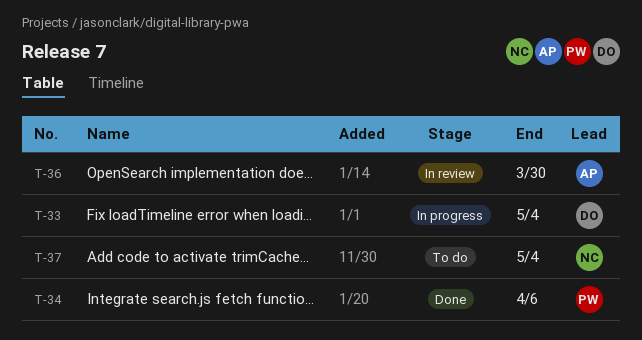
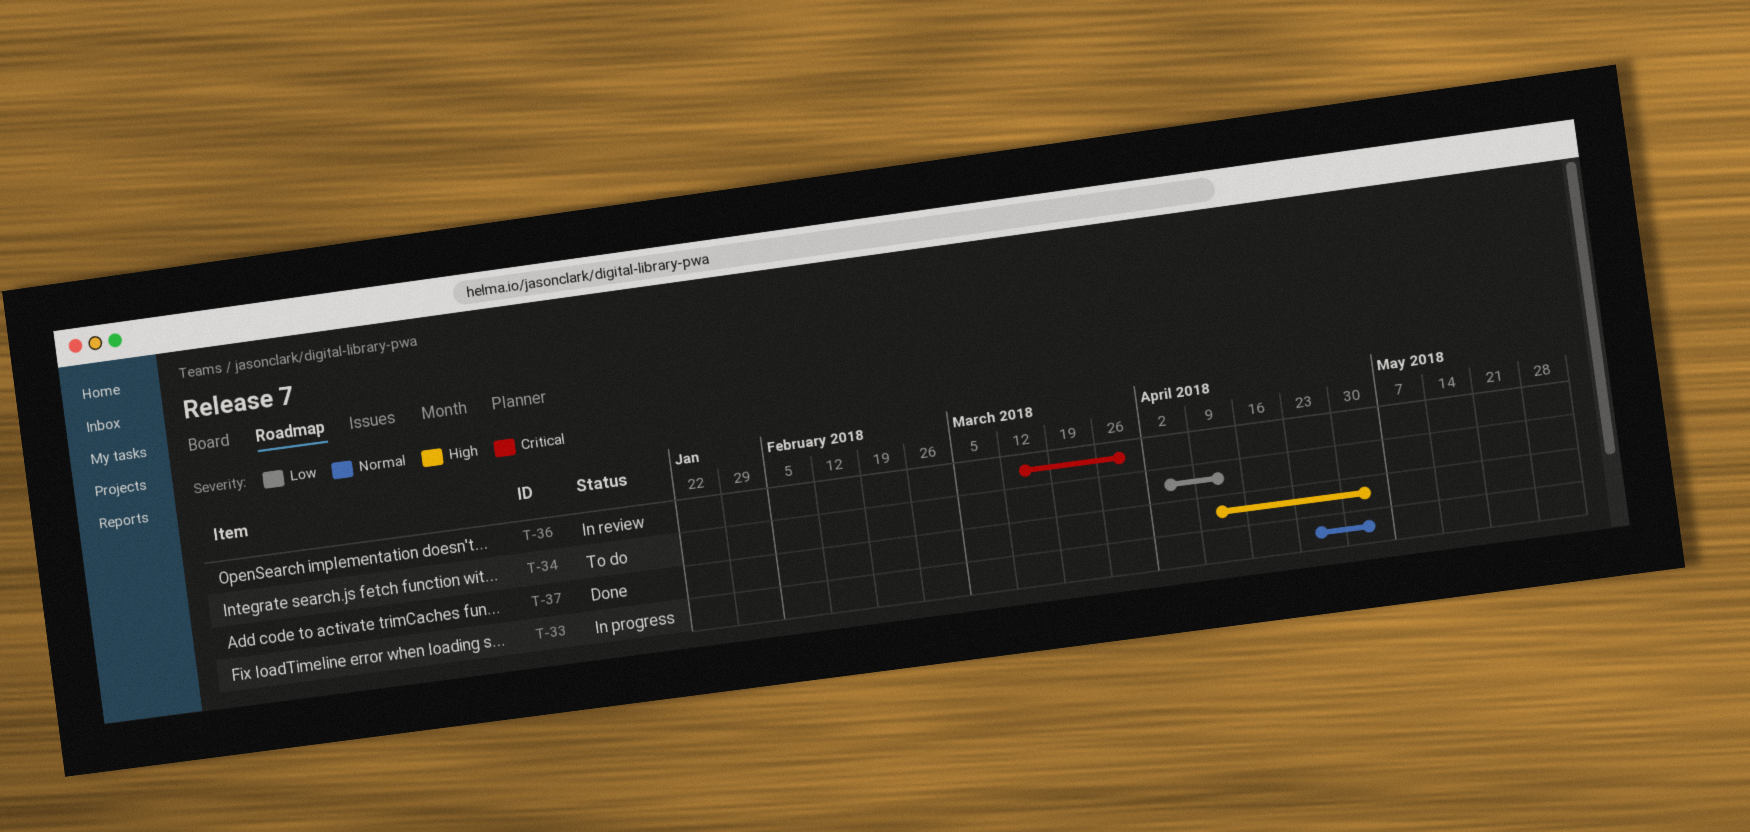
T-34, status: Done -> To do
T-34, due: Apr 6 -> Apr 13
T-37, status: To do -> Done

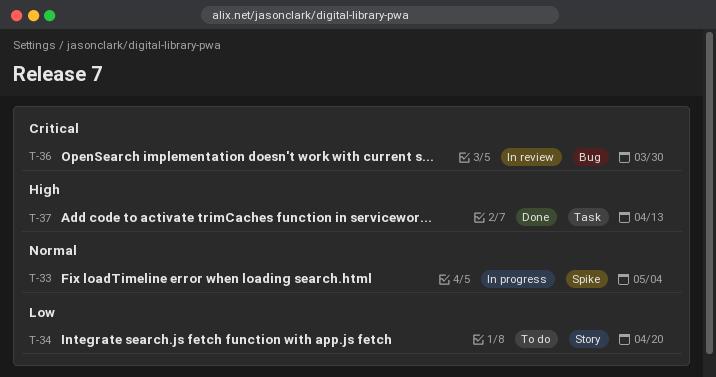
T-34, due: Apr 13 -> Apr 20
T-37, due: May 4 -> Apr 13

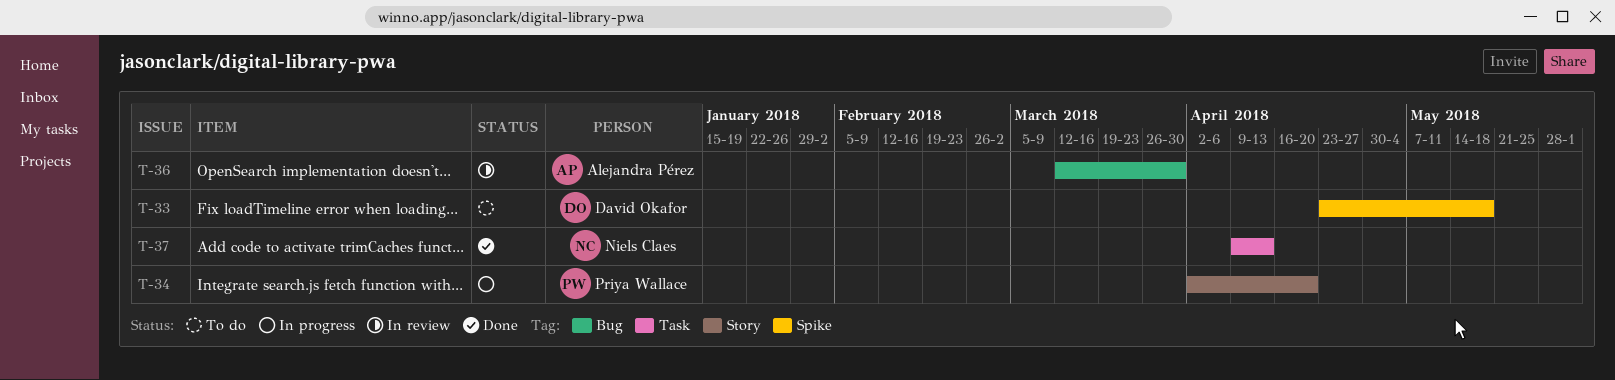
T-33, status: In progress -> To do
T-33, due: May 4 -> May 18
T-34, status: To do -> In progress

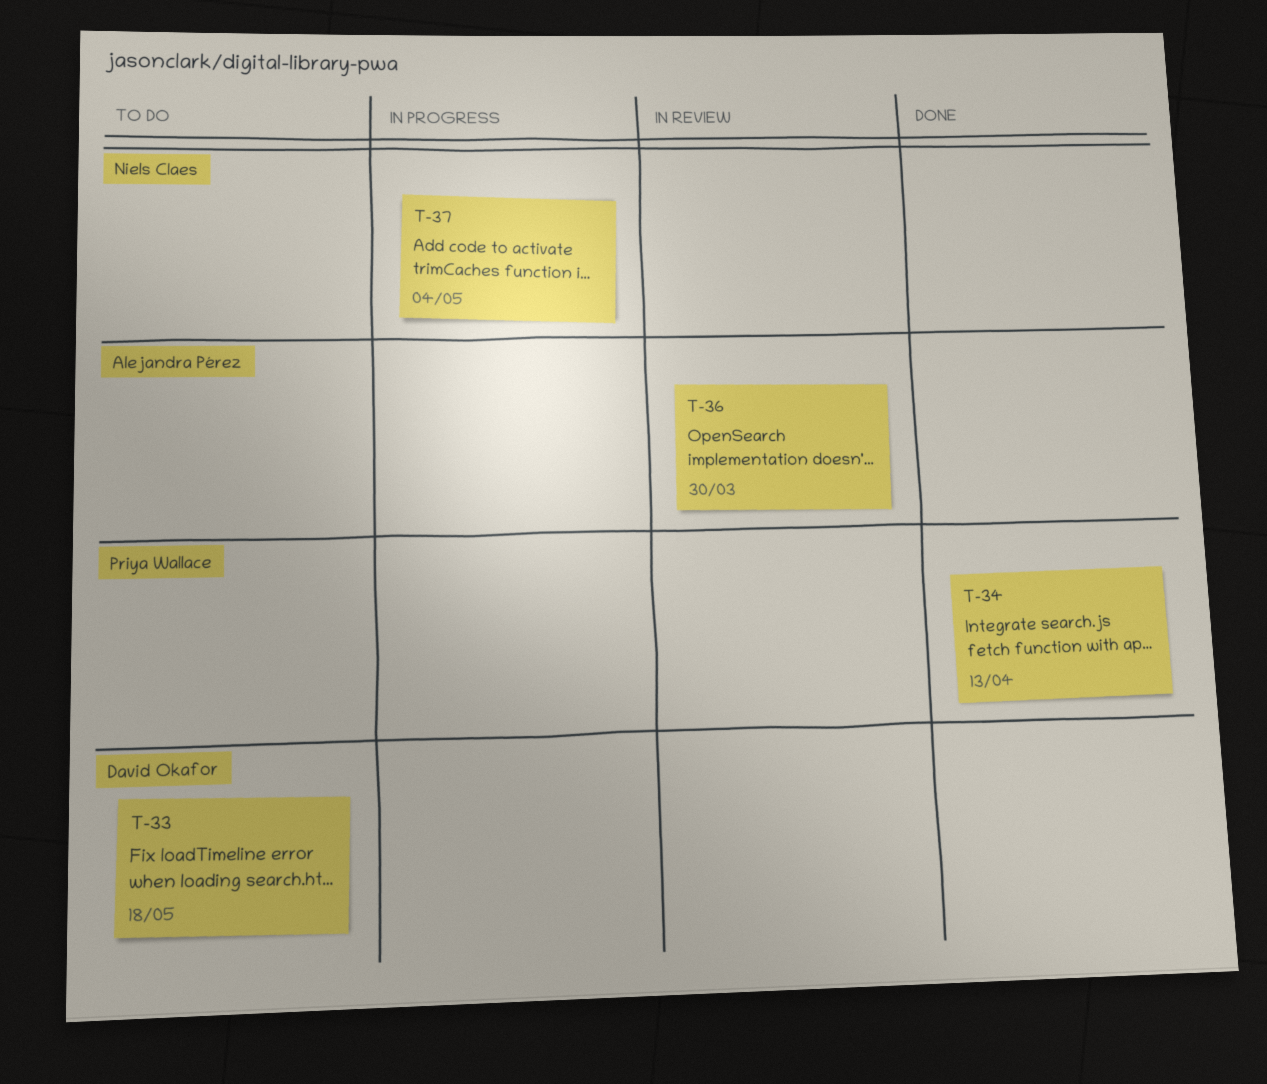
T-34, status: In progress -> Done
T-34, due: Apr 20 -> Apr 13
T-37, status: Done -> In progress
T-37, due: Apr 13 -> May 4

